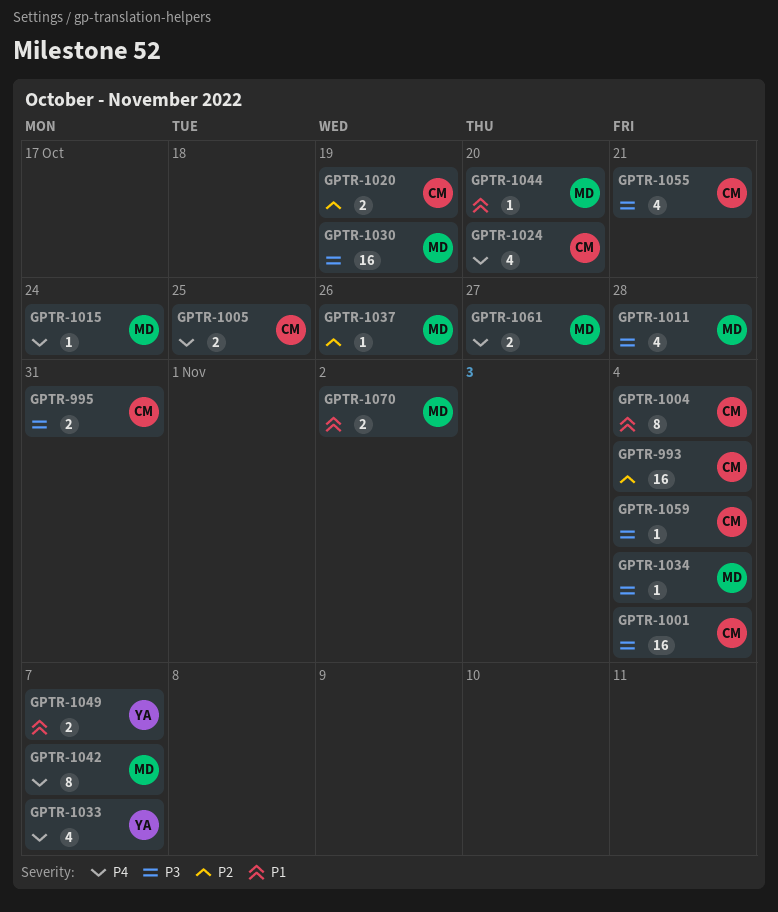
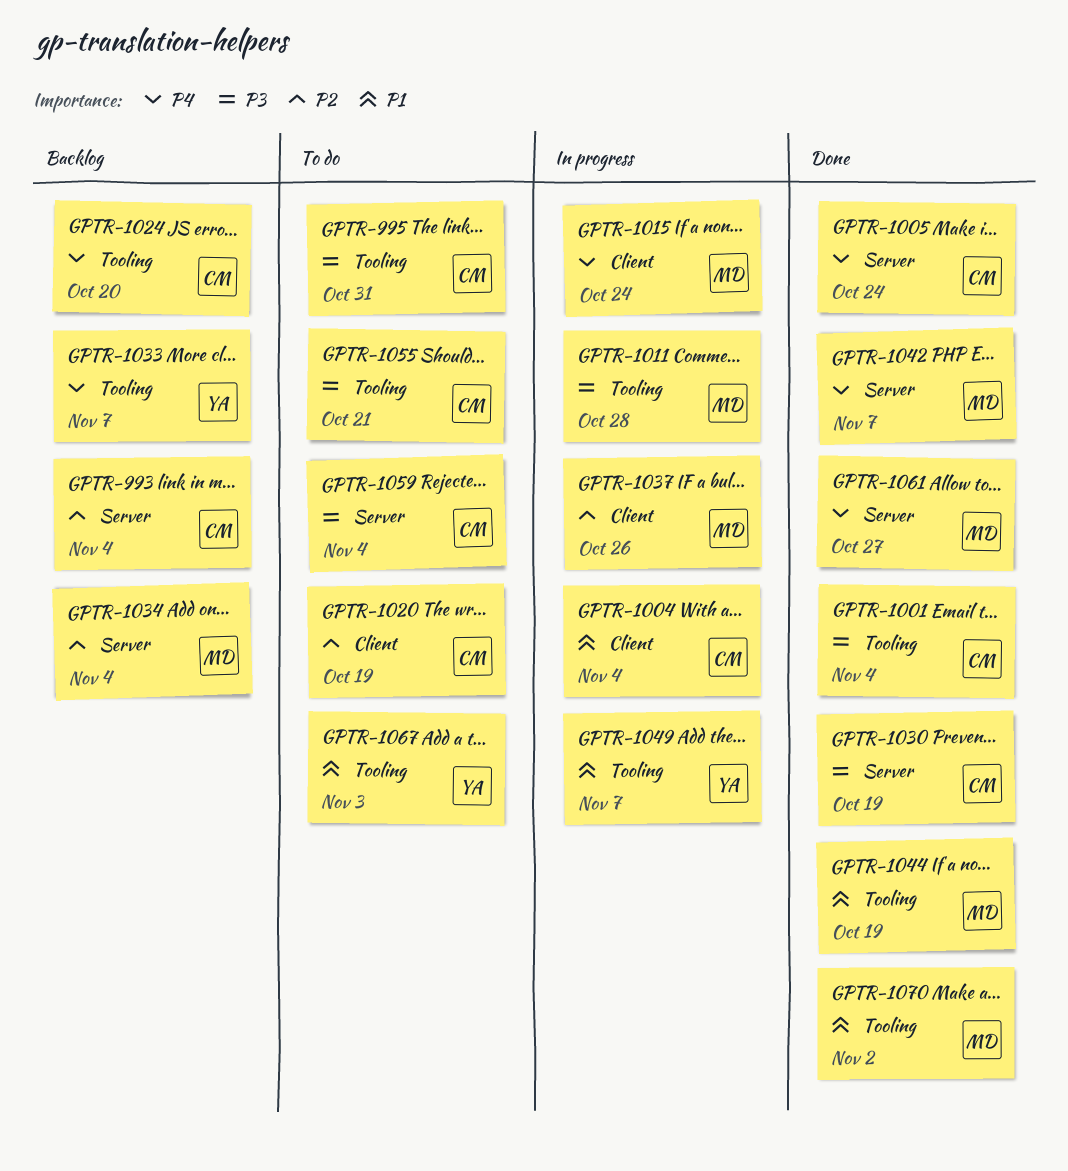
GPTR-1005, due: Oct 25 -> Oct 24
GPTR-1030, owner: MD -> CM
GPTR-1034, priority: P3 -> P2
GPTR-1044, due: Oct 20 -> Oct 19
GPTR-1067: none -> present

